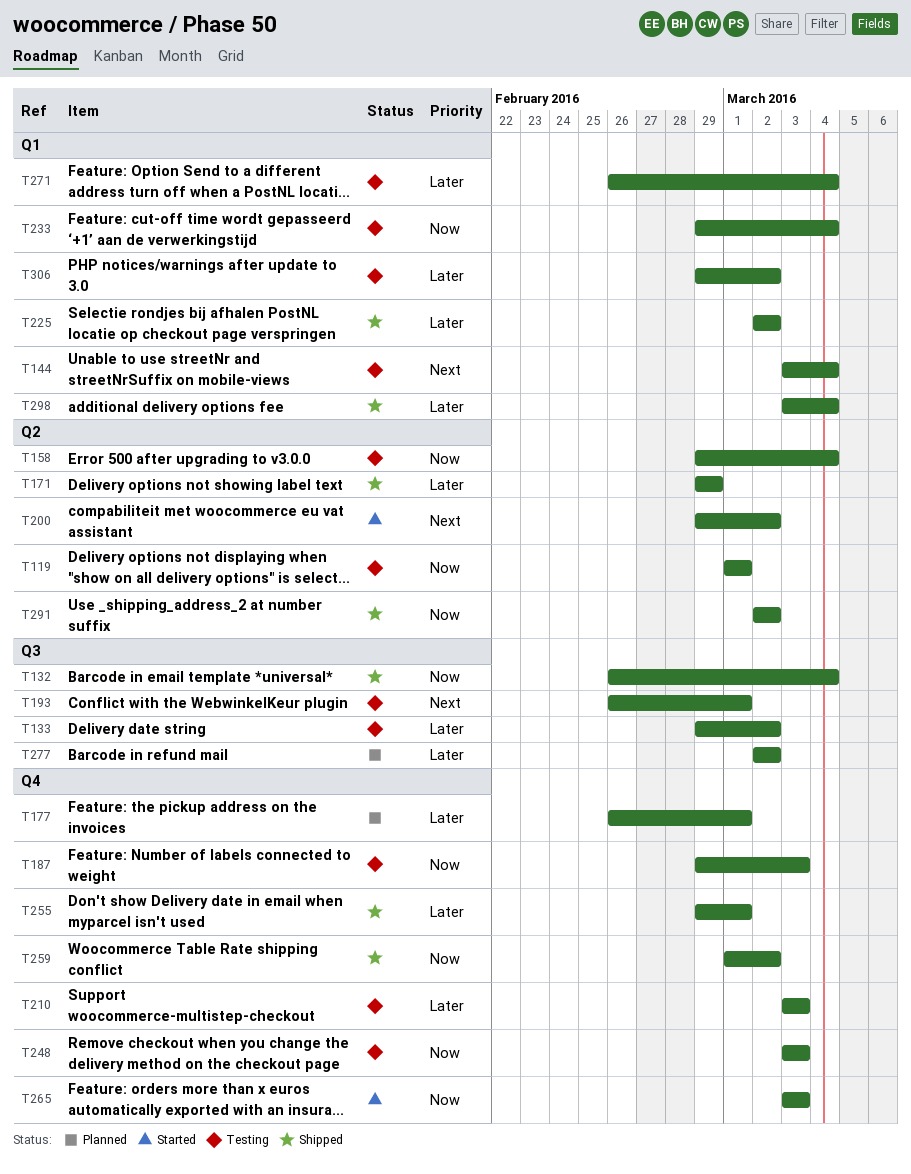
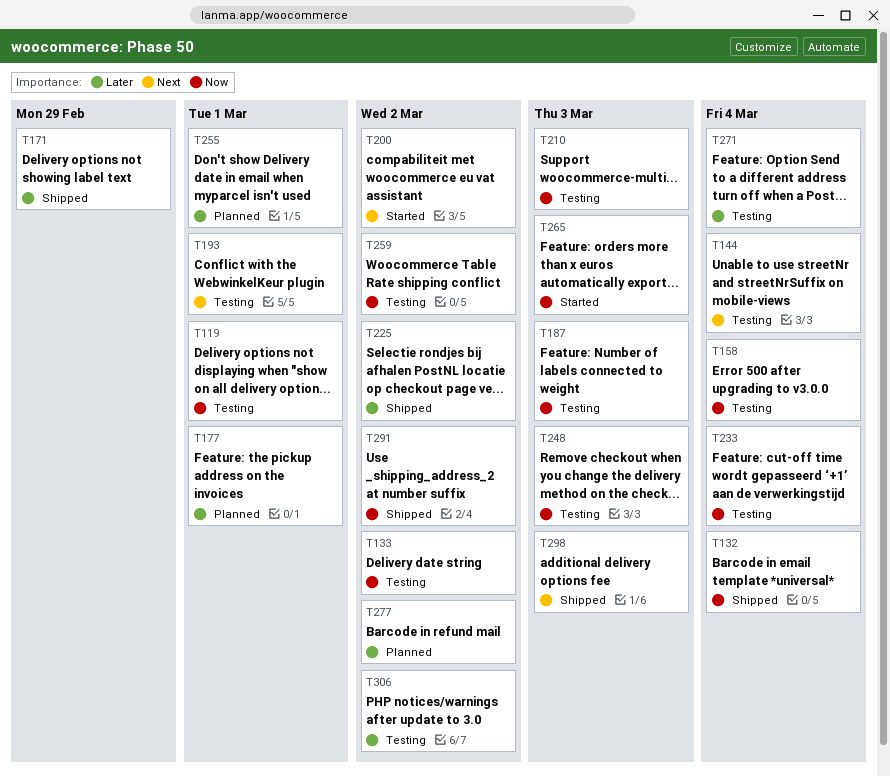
T133, priority: Later -> Now
T210, priority: Later -> Now
T255, status: Shipped -> Planned
T259, status: Shipped -> Testing
T298, priority: Later -> Next
T298, due: Mar 4 -> Mar 3

